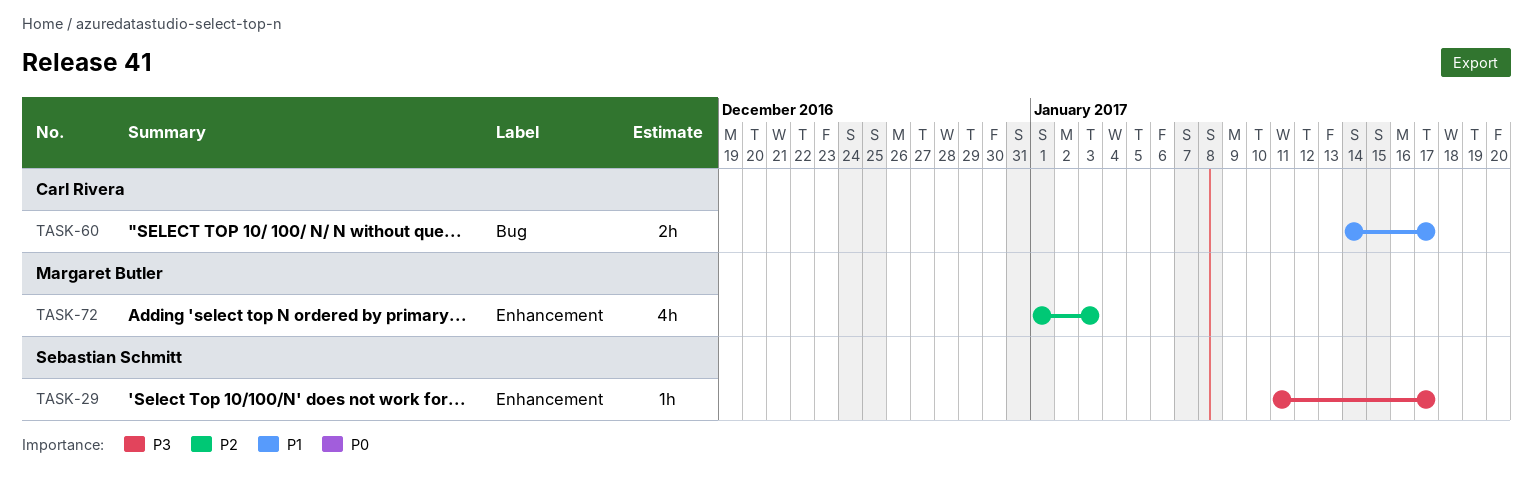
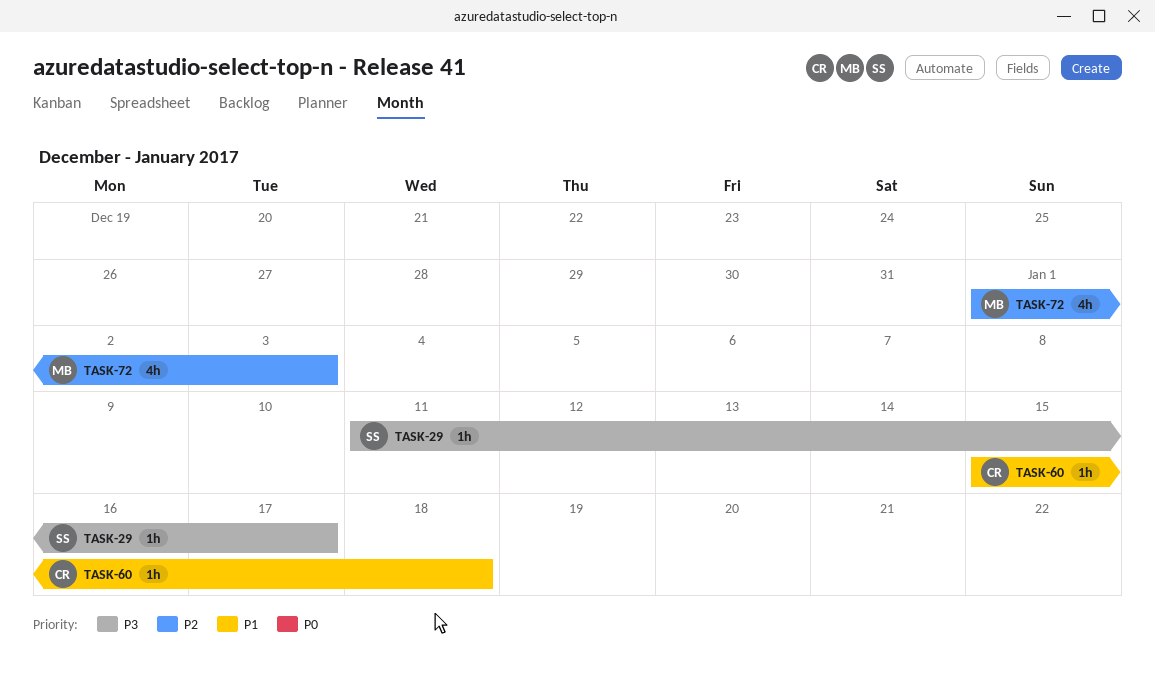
TASK-60, estimate: 2h -> 1h
TASK-60, start: Jan 14 -> Jan 15
TASK-60, due: Jan 17 -> Jan 18

